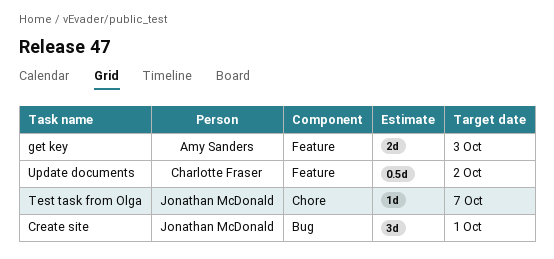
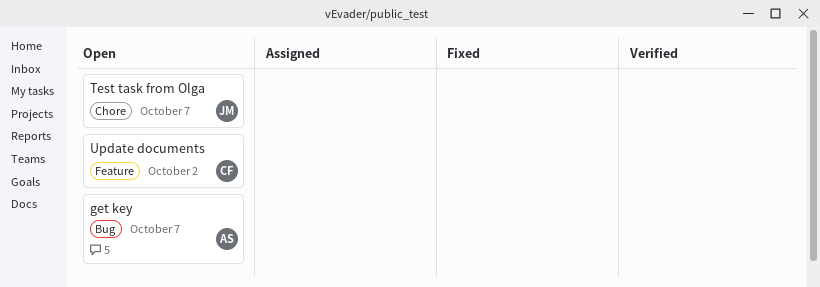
Create site: present -> none
get key, label: Feature -> Bug
get key, due: Oct 3 -> Oct 7

